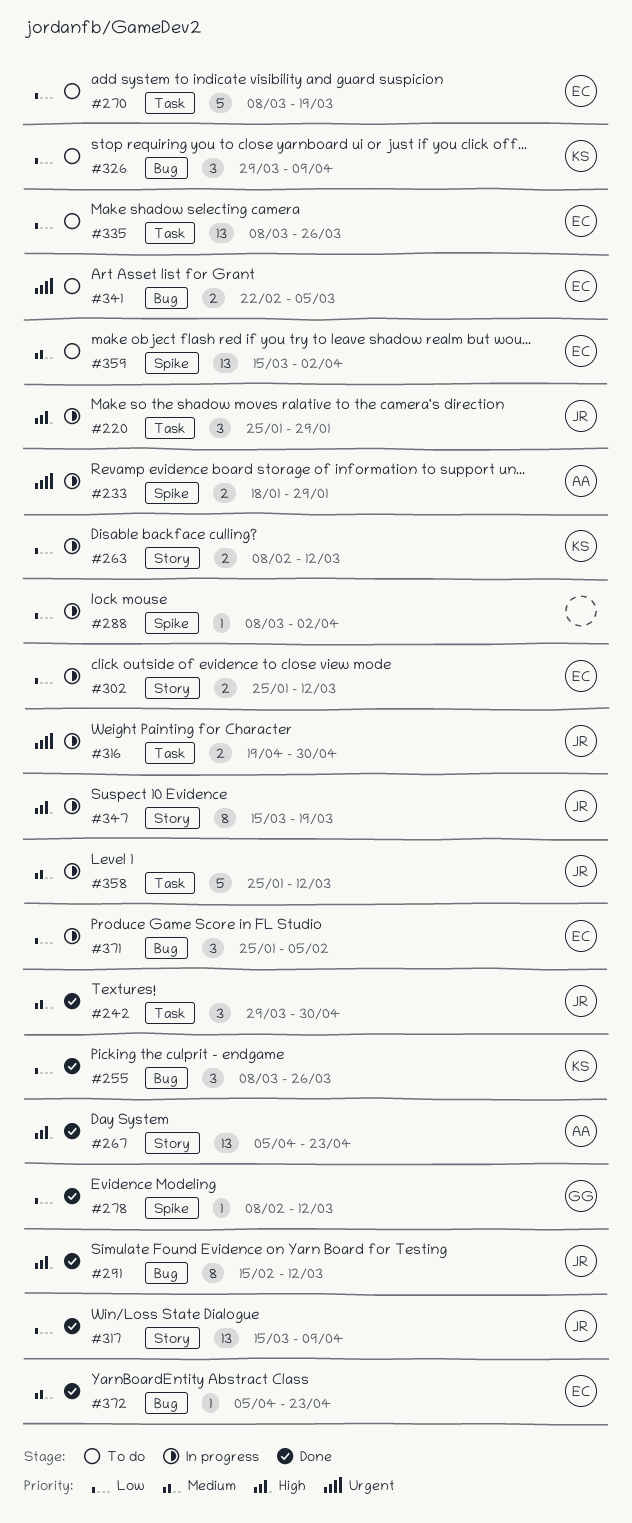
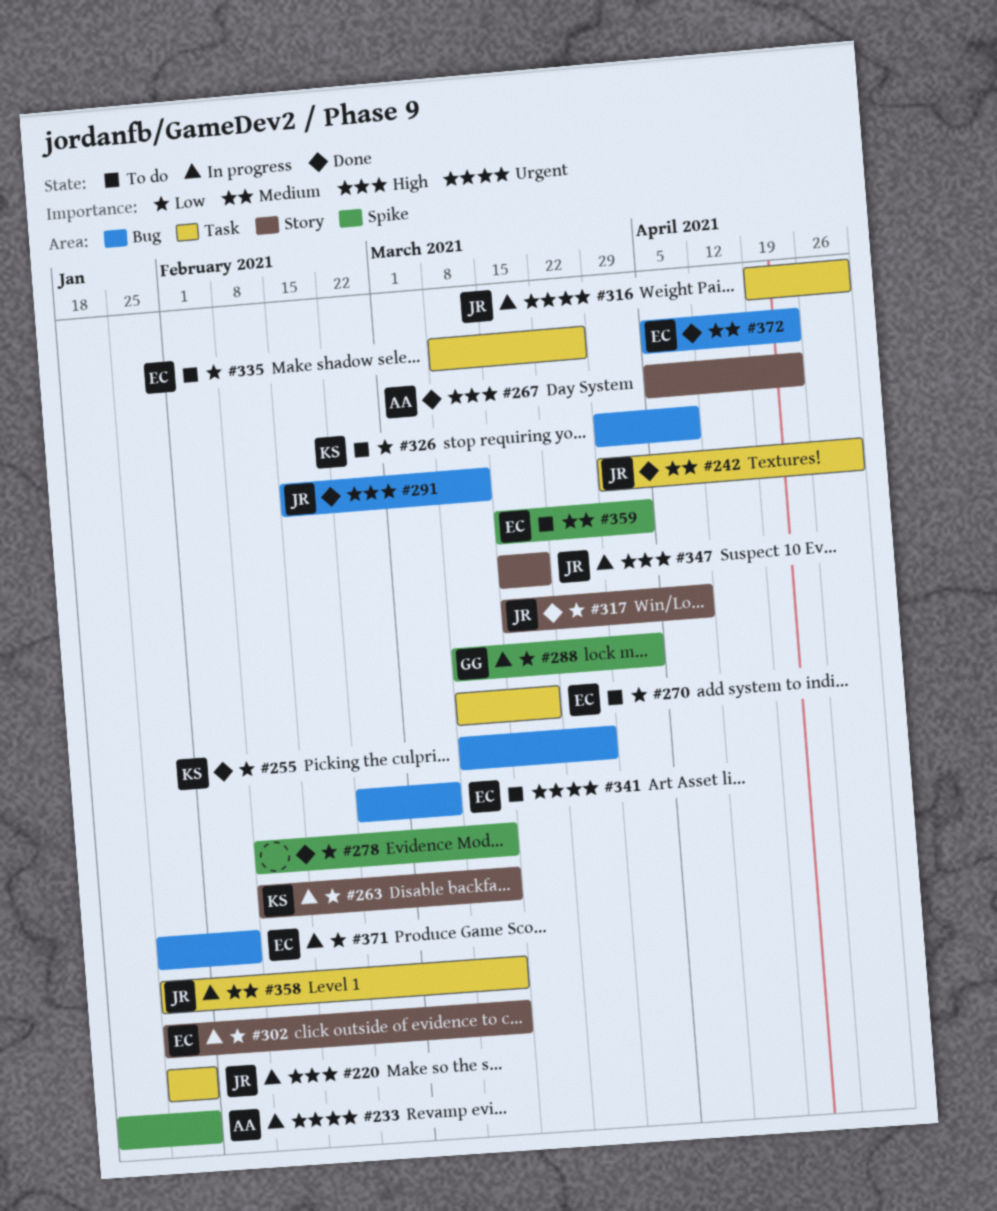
#278, owner: GG -> none
#288, owner: none -> GG

